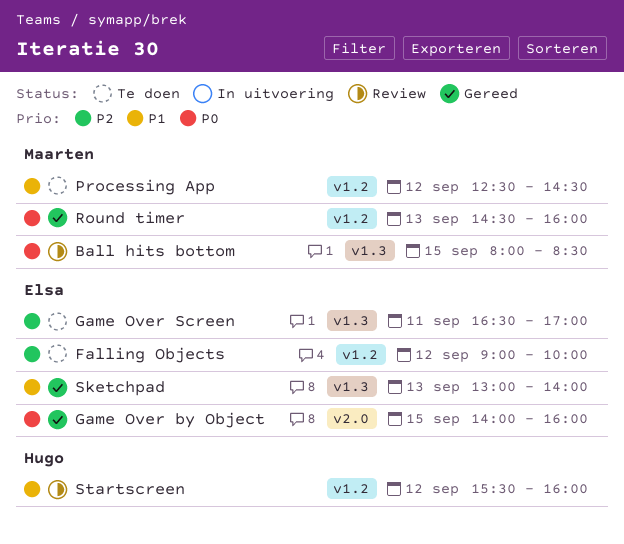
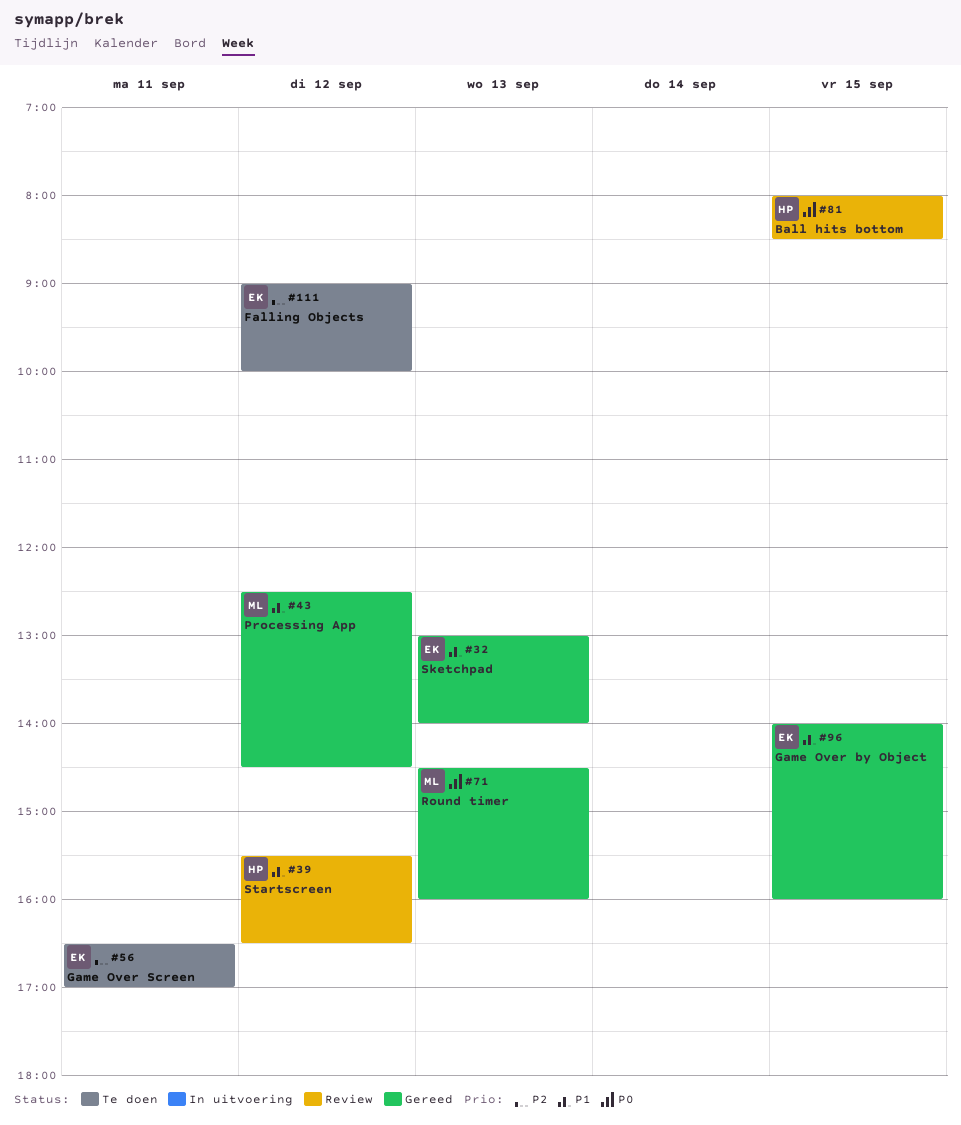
Ball hits bottom, owner: Maarten -> Hugo
Game Over by Object, priority: P0 -> P1
Processing App, status: Te doen -> Gereed
Startscreen, ends: 16:00 -> 16:30

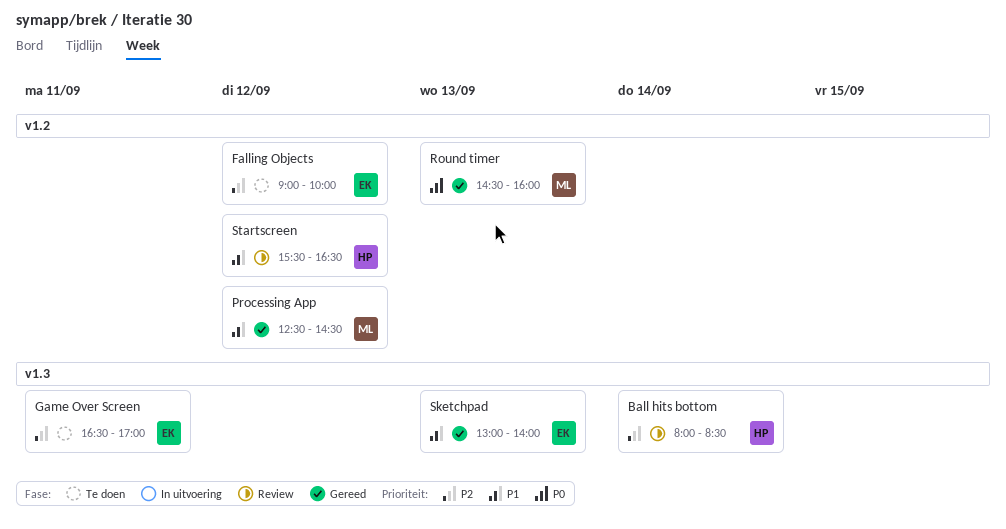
Ball hits bottom, priority: P0 -> P2
Ball hits bottom, day: Sep 15 -> Sep 14
Game Over by Object: present -> none

